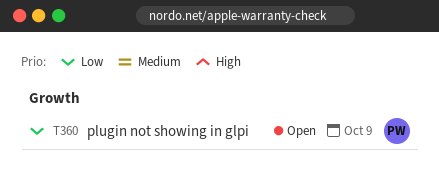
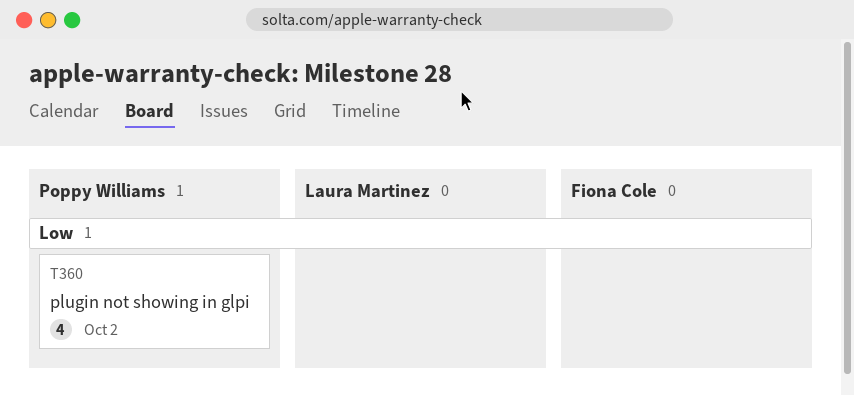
T360, due: Oct 9 -> Oct 2

